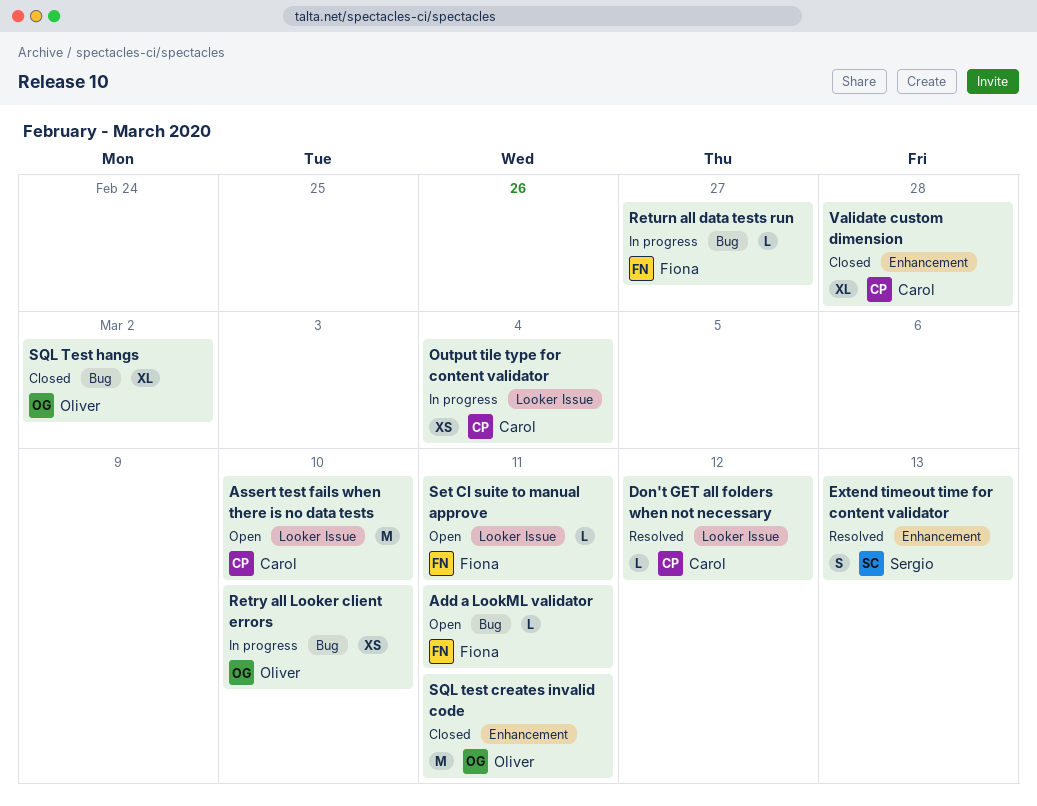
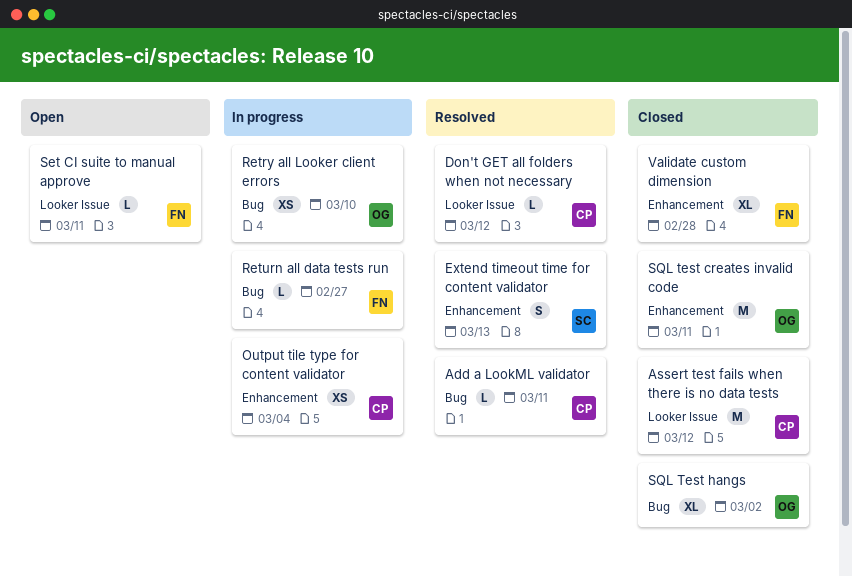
Add a LookML validator, status: Open -> Resolved
Add a LookML validator, owner: Fiona -> Carol
Assert test fails when there is no data tests, status: Open -> Closed
Assert test fails when there is no data tests, due: Mar 10 -> Mar 12
Output tile type for content validator, label: Looker Issue -> Enhancement
Validate custom dimension, owner: Carol -> Fiona

